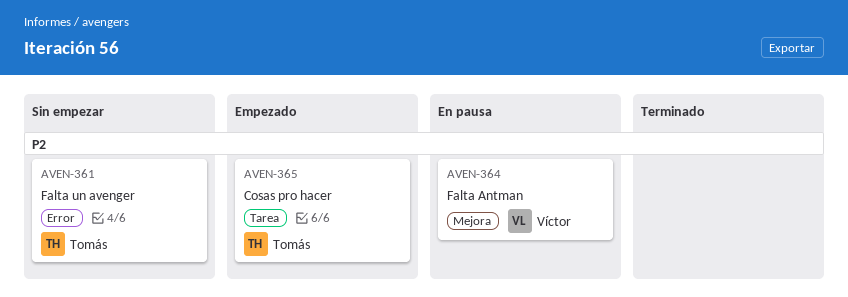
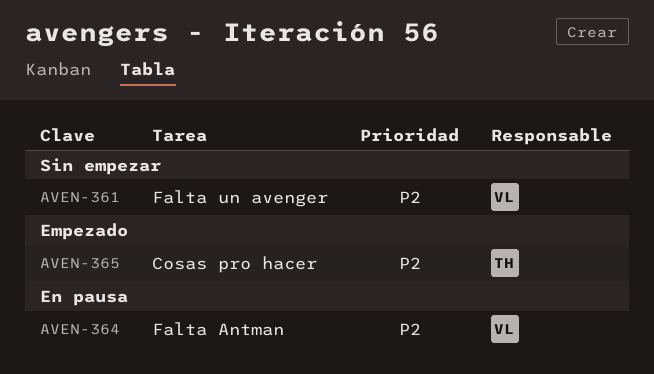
AVEN-361, owner: Tomás -> Víctor

